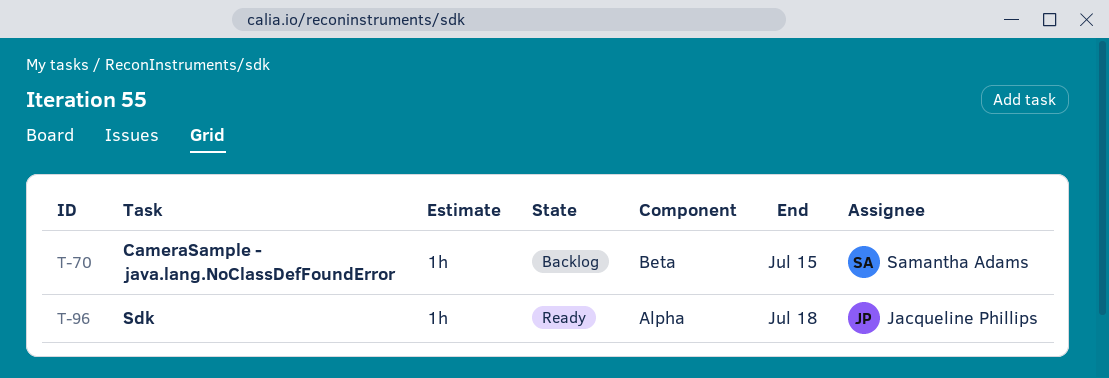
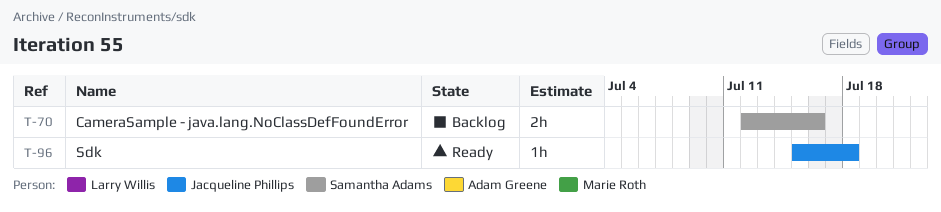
T-70, estimate: 1h -> 2h
T-70, due: Jul 15 -> Jul 16

